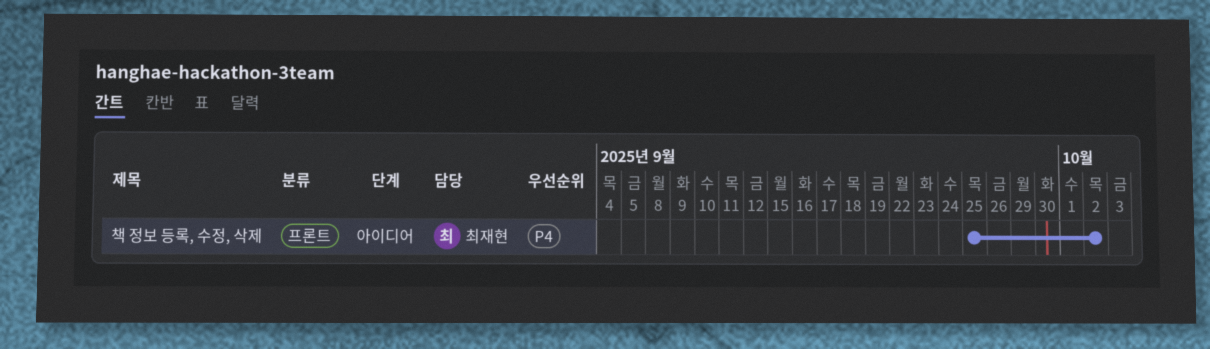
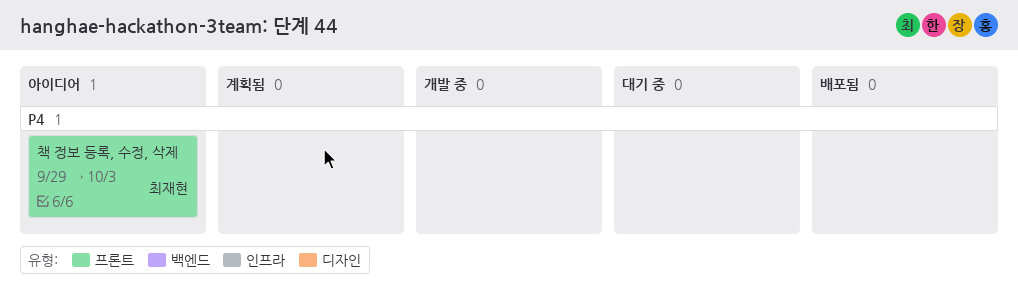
책 정보 등록, 수정, 삭제, start: Sep 25 -> Sep 29
책 정보 등록, 수정, 삭제, due: Oct 2 -> Oct 3

